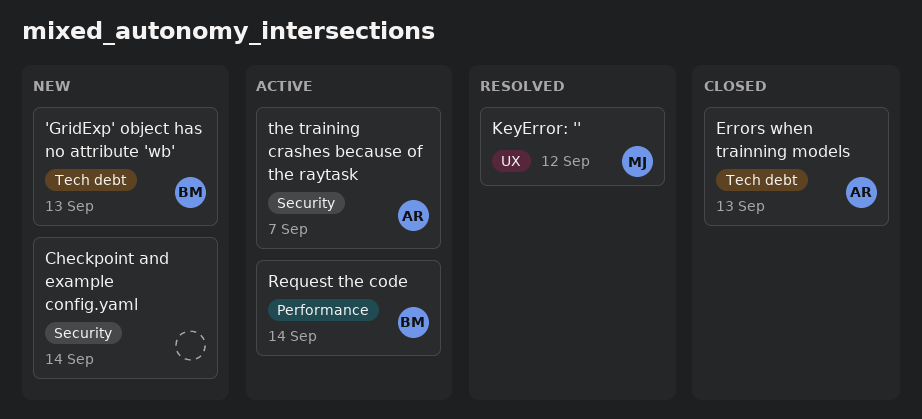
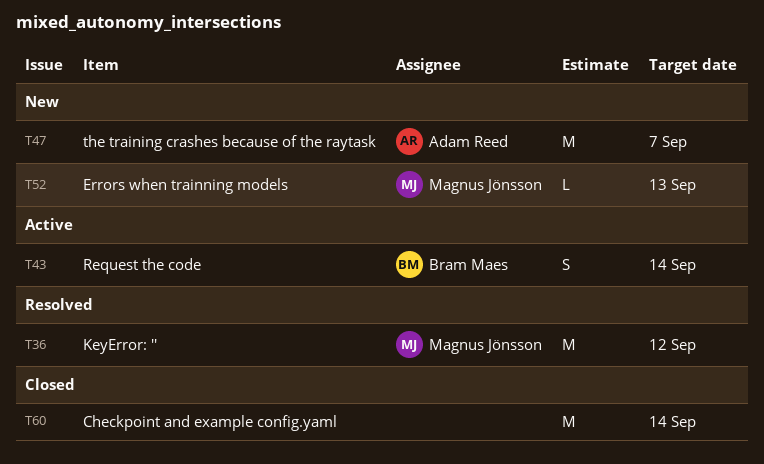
'GridExp' object has no attribute 'wb': present -> none
Checkpoint and example config.yaml, status: New -> Closed
Errors when trainning models, status: Closed -> New
Errors when trainning models, owner: Adam Reed -> Magnus Jönsson
the training crashes because of the raytask, status: Active -> New

